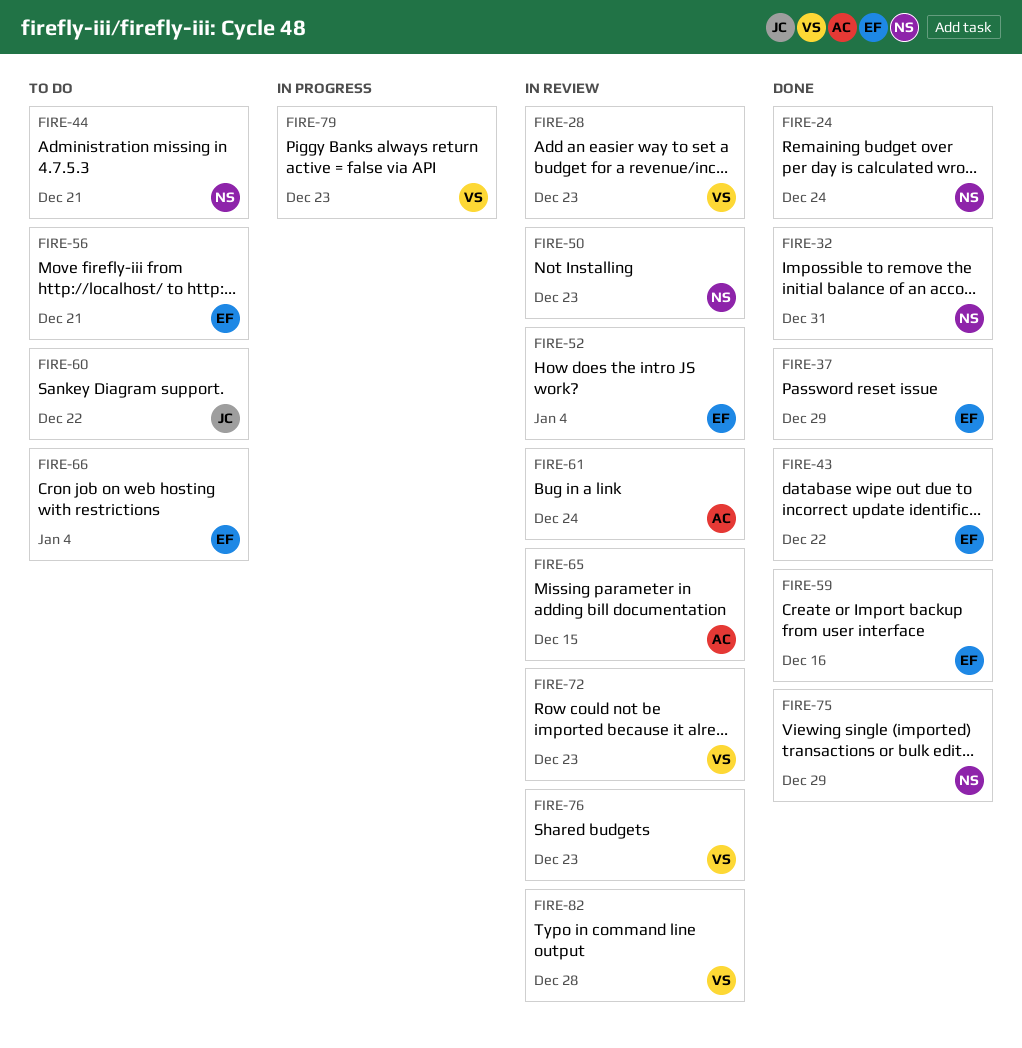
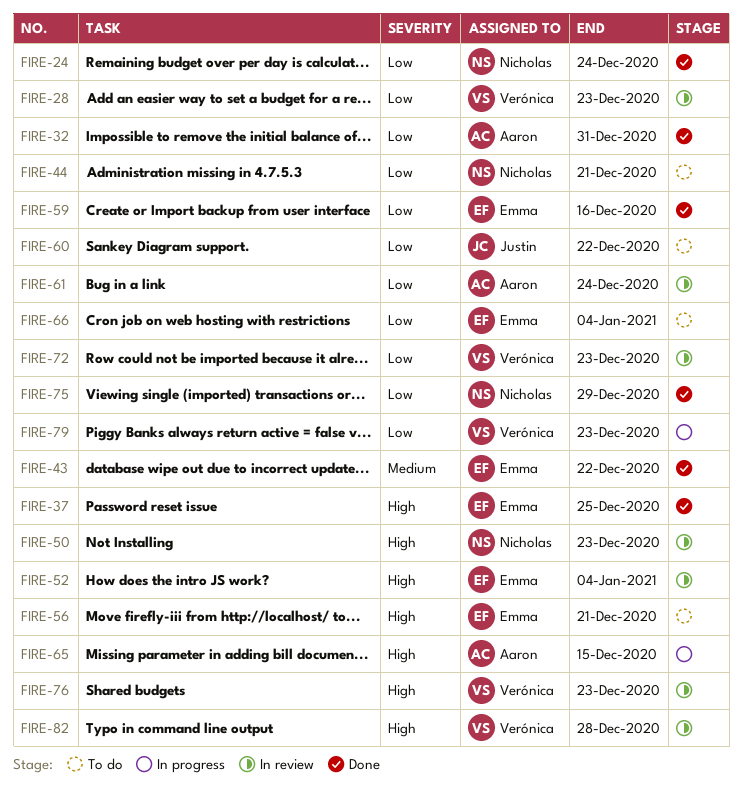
FIRE-32, owner: Nicholas -> Aaron
FIRE-37, due: Dec 29 -> Dec 25
FIRE-65, status: In review -> In progress

